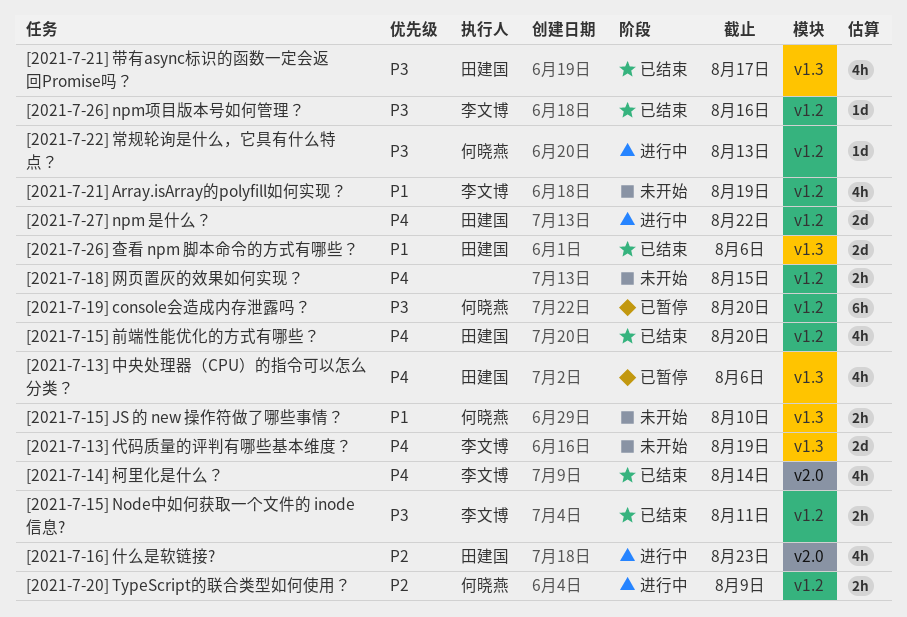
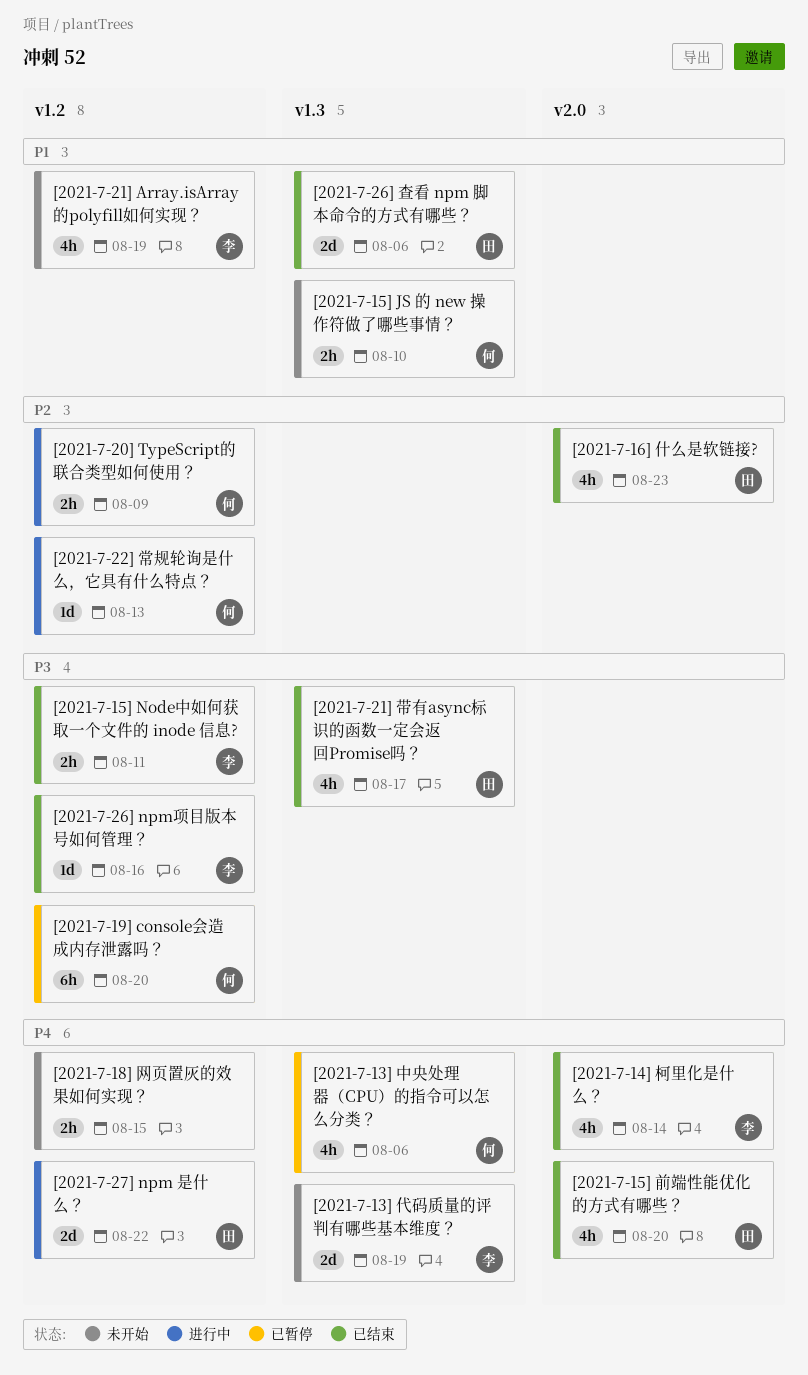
[2021-7-13] 中央处理器（CPU）的指令可以怎么分类？, owner: 田建国 -> 何晓燕
[2021-7-15] 前端性能优化的方式有哪些？, label: v1.2 -> v2.0
[2021-7-16] 什么是软链接?, status: 进行中 -> 已结束
[2021-7-22] 常规轮询是什么，它具有什么特点？, priority: P3 -> P2

